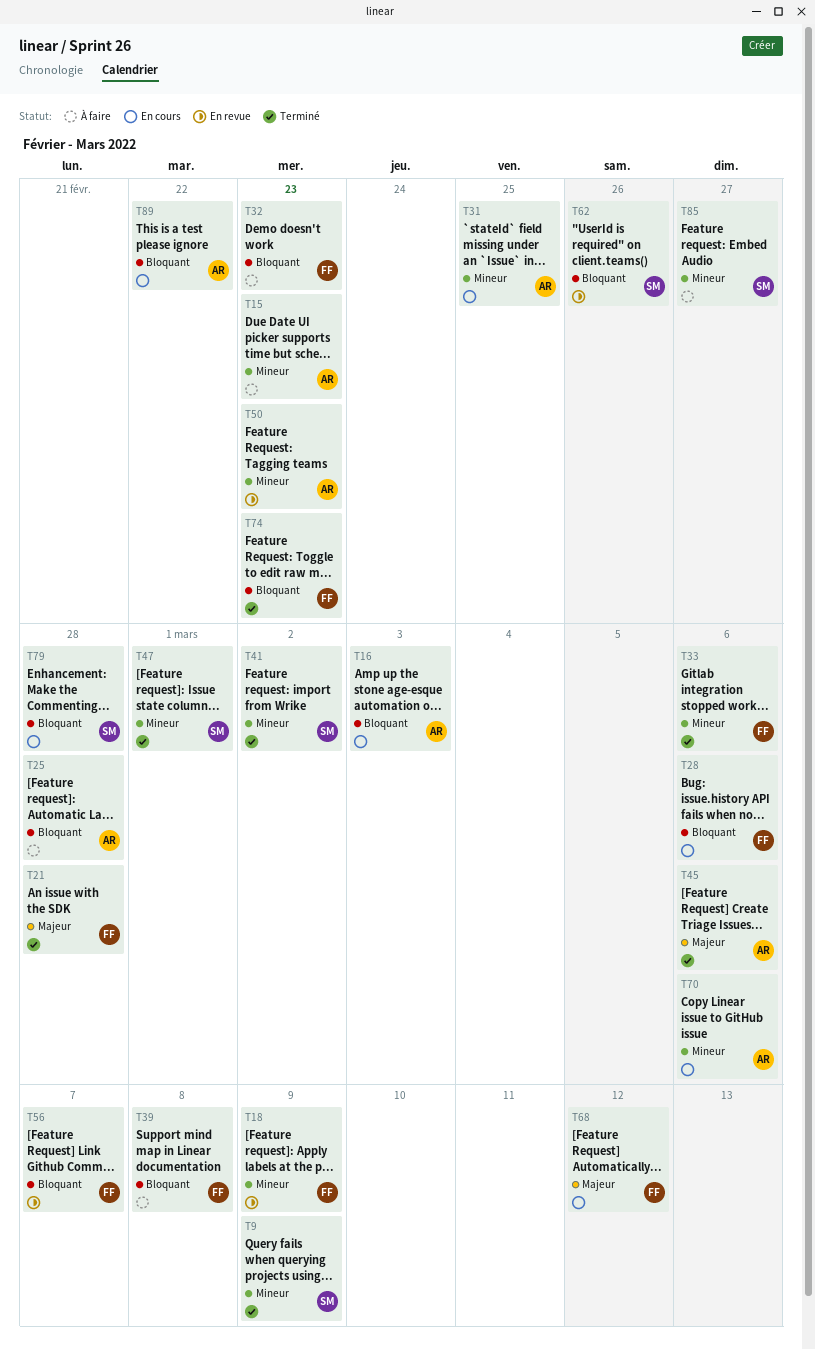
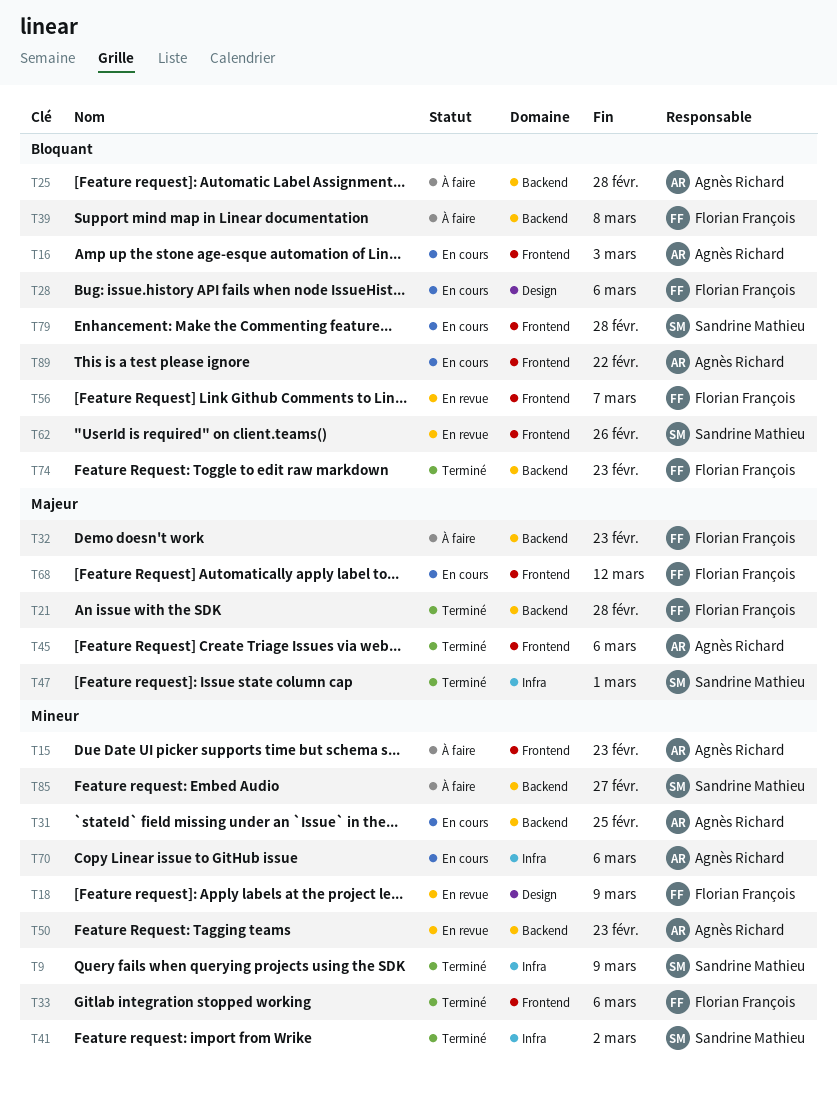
T32, priority: Bloquant -> Majeur
T47, priority: Mineur -> Majeur

